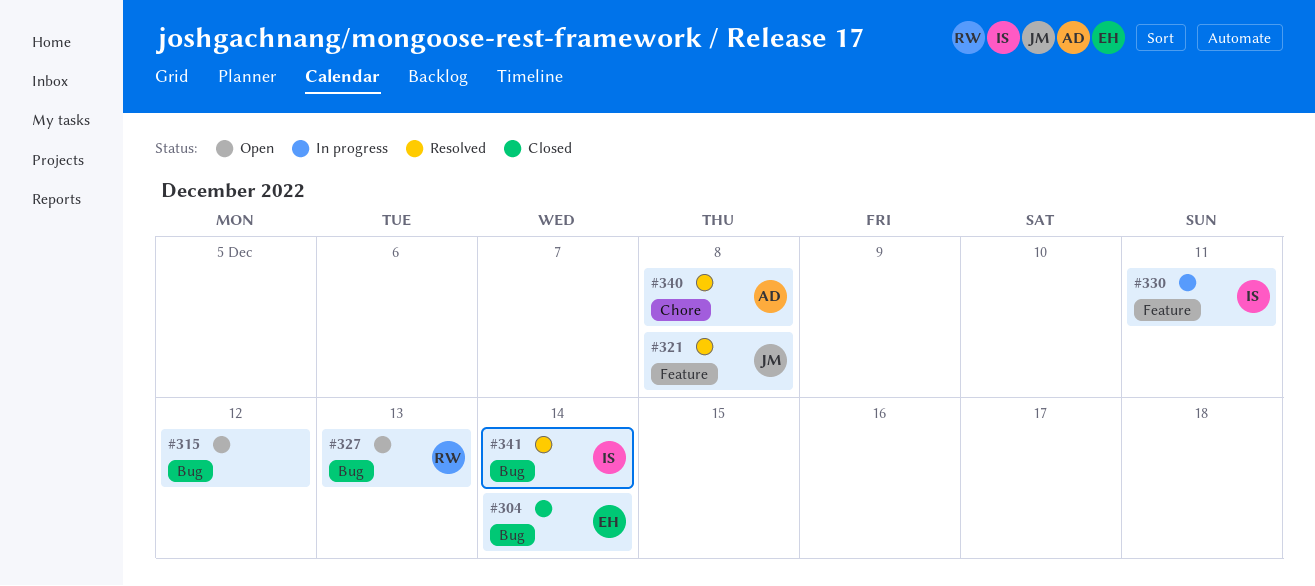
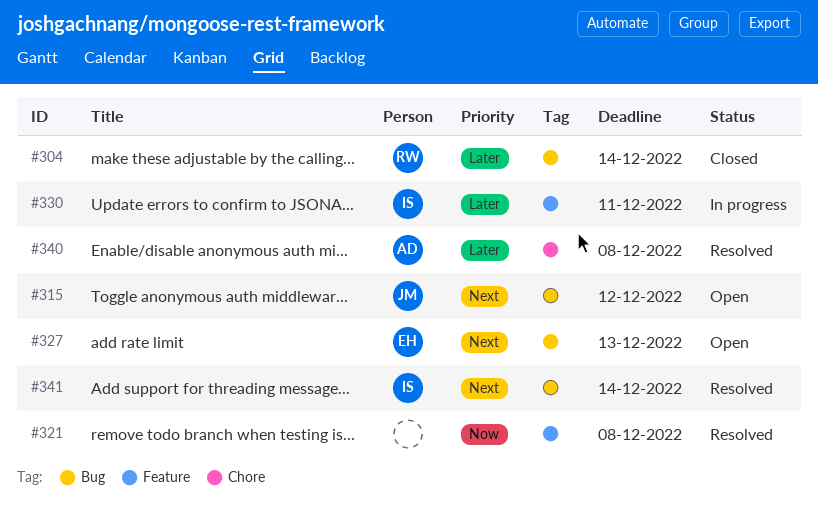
#304, owner: EH -> RW
#315, owner: none -> JM
#321, owner: JM -> none
#327, owner: RW -> EH

